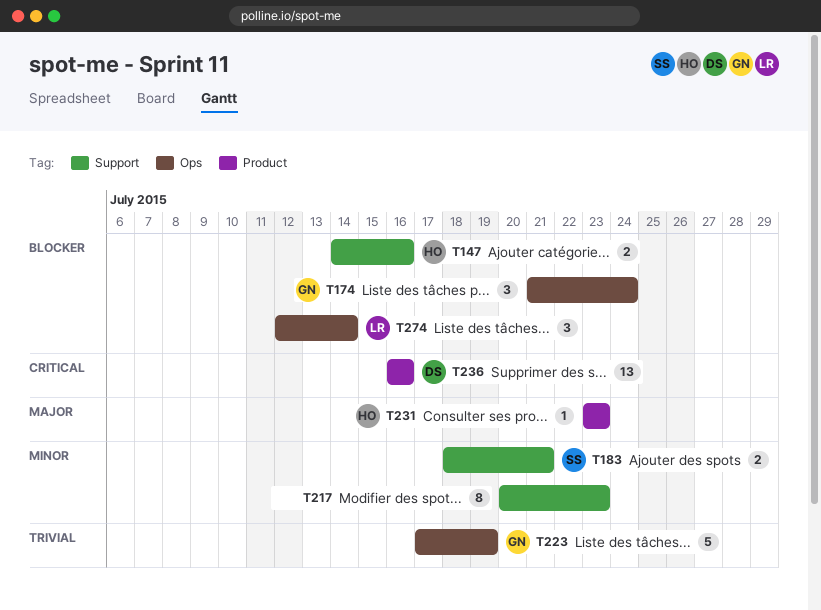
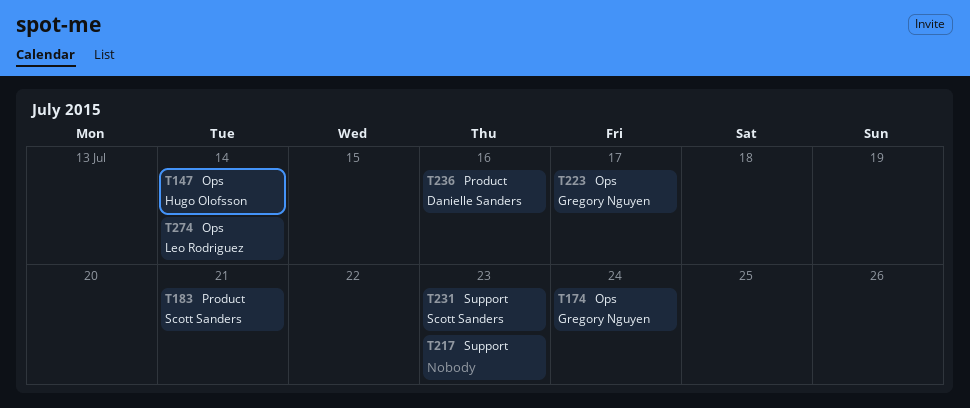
T147, label: Support -> Ops
T147, due: Jul 16 -> Jul 14
T183, label: Support -> Product
T223, due: Jul 19 -> Jul 17
T231, owner: Hugo Olofsson -> Scott Sanders
T231, label: Product -> Support

